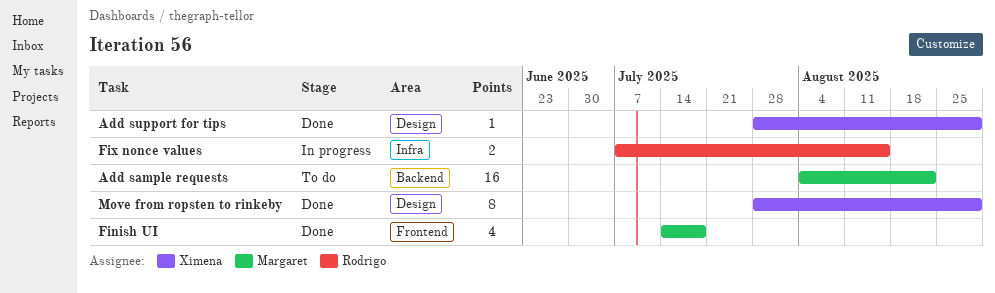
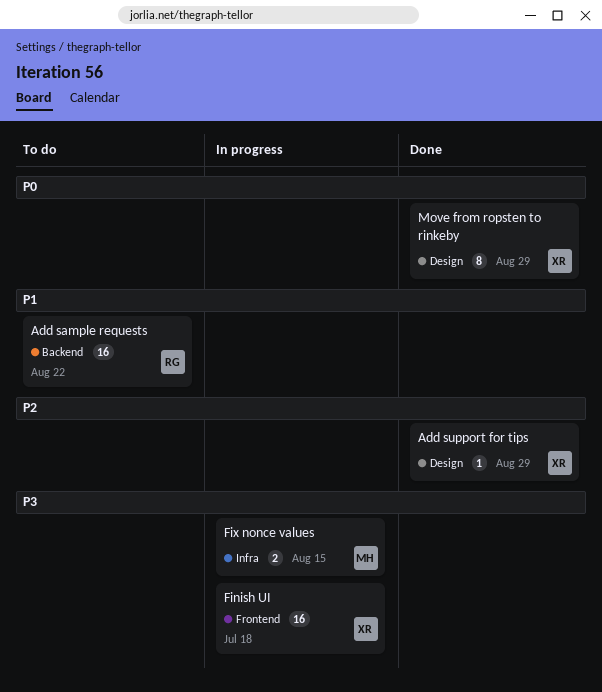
Add sample requests, owner: Margaret -> Rodrigo
Finish UI, status: Done -> In progress
Finish UI, owner: Margaret -> Ximena
Finish UI, estimate: 4 -> 16
Fix nonce values, owner: Rodrigo -> Margaret

